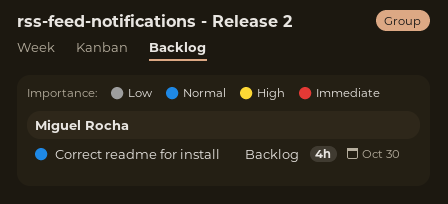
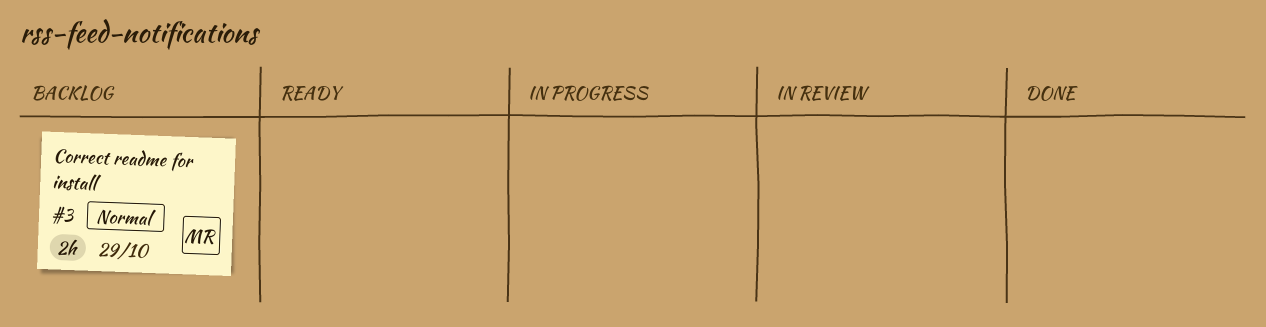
Correct readme for install, estimate: 4h -> 2h
Correct readme for install, due: Oct 30 -> Oct 29

